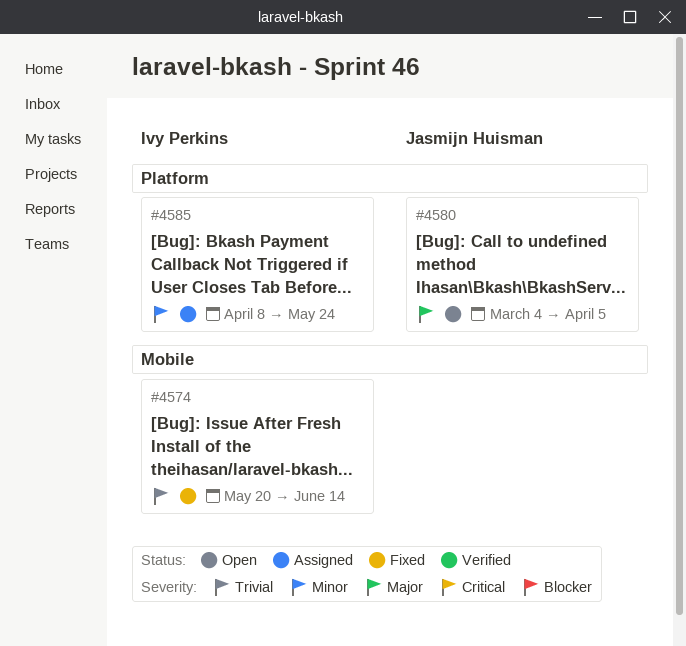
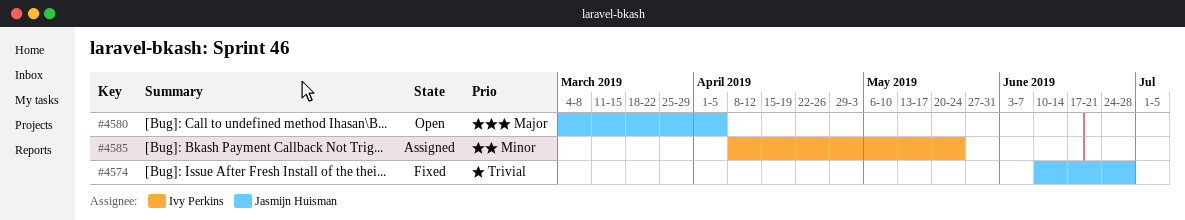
#4574, owner: Ivy Perkins -> Jasmijn Huisman
#4574, start: May 20 -> Jun 10
#4574, due: Jun 14 -> Jun 28

